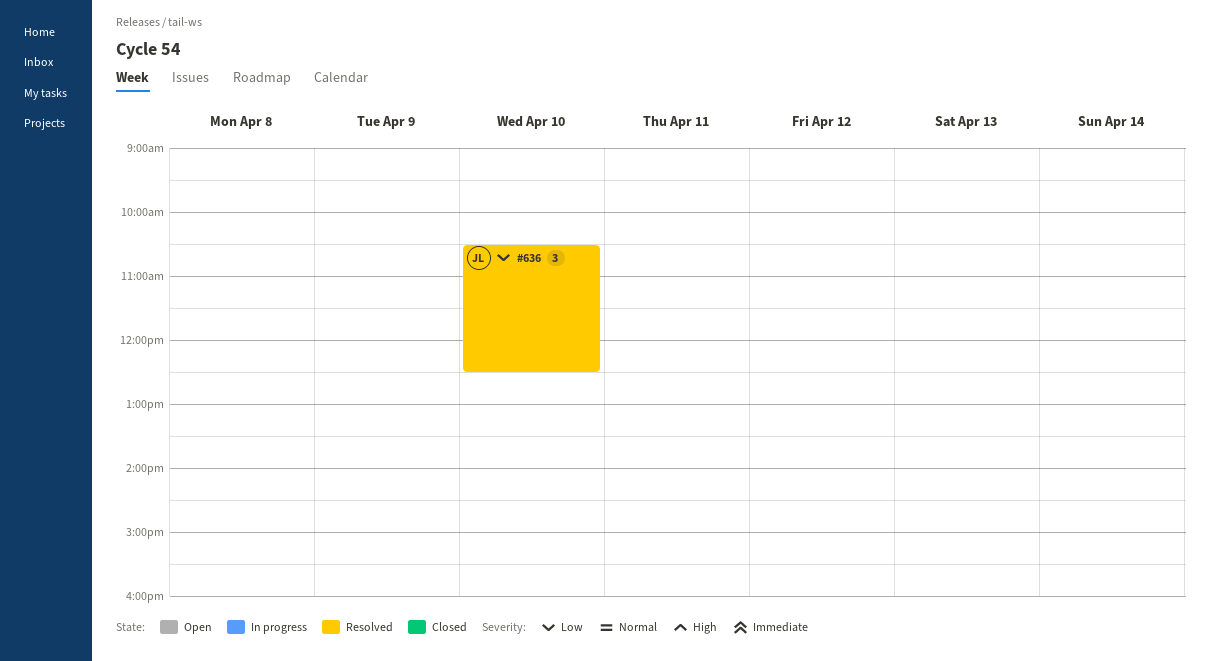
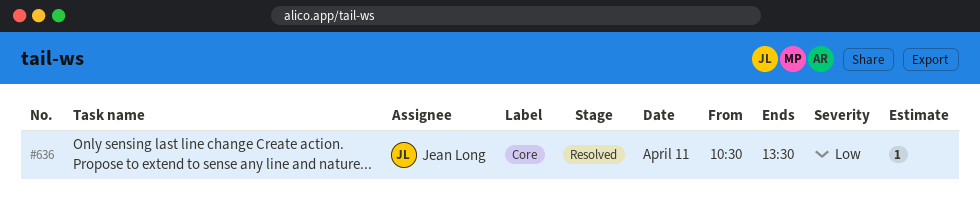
#636, estimate: 3 -> 1
#636, day: Apr 10 -> Apr 11
#636, ends: 12:30 -> 13:30

